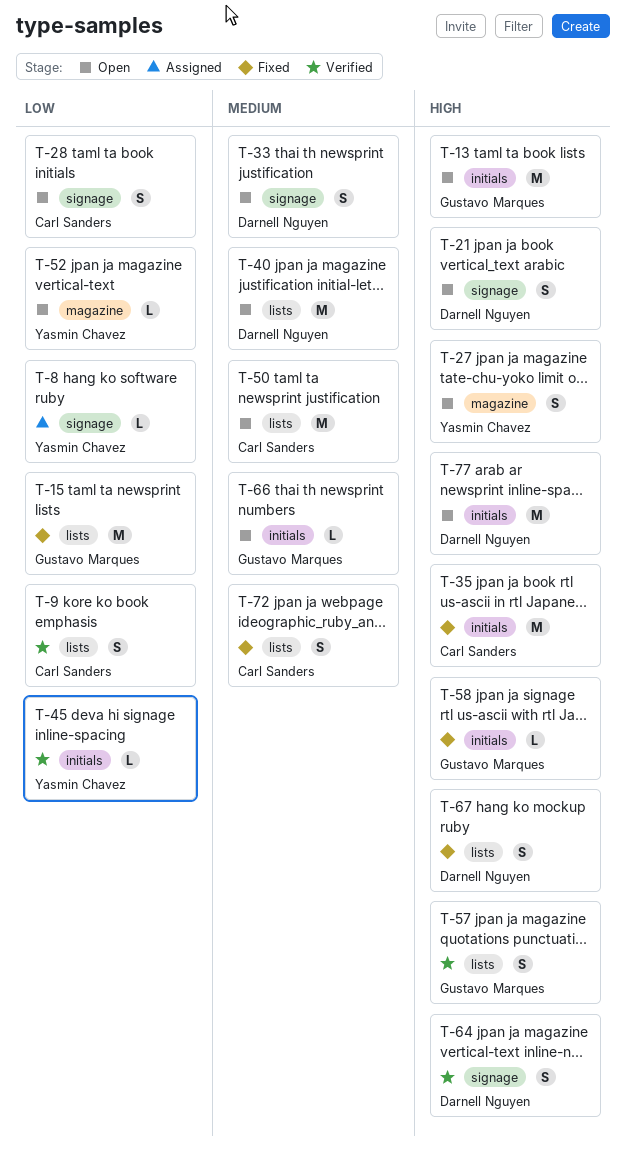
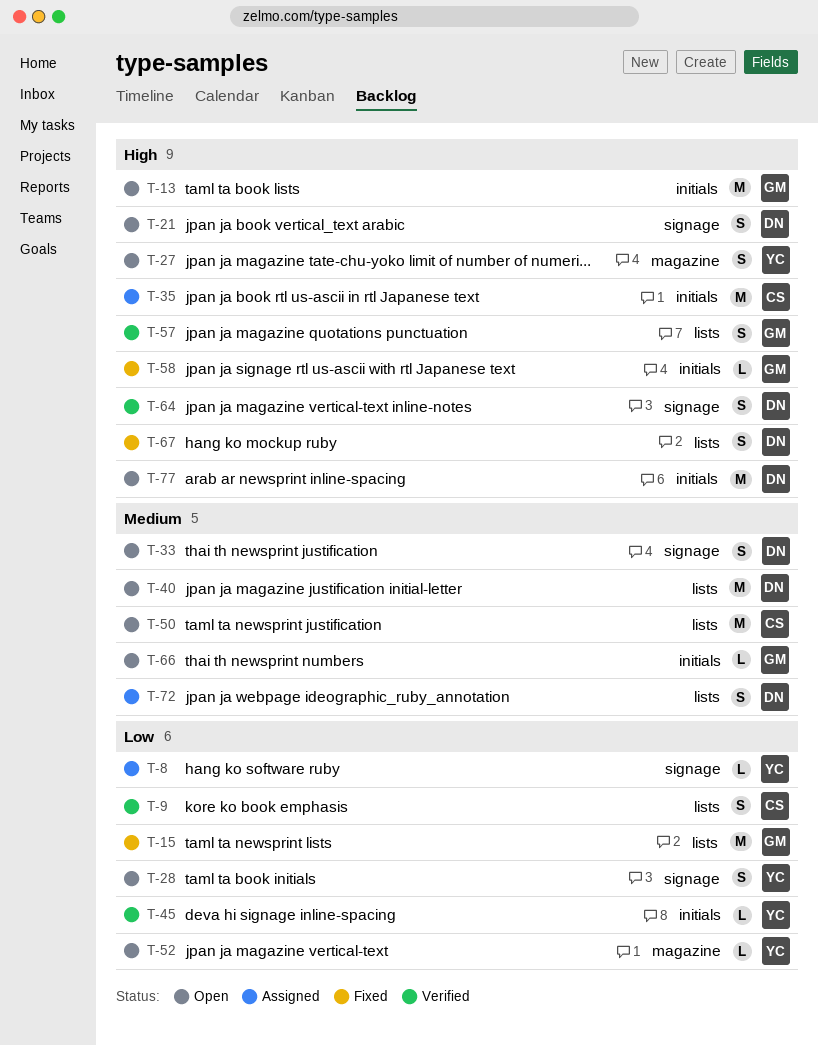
T-28, owner: Carl Sanders -> Yasmin Chavez
T-35, status: Fixed -> Assigned
T-72, status: Fixed -> Assigned
T-72, owner: Carl Sanders -> Darnell Nguyen

